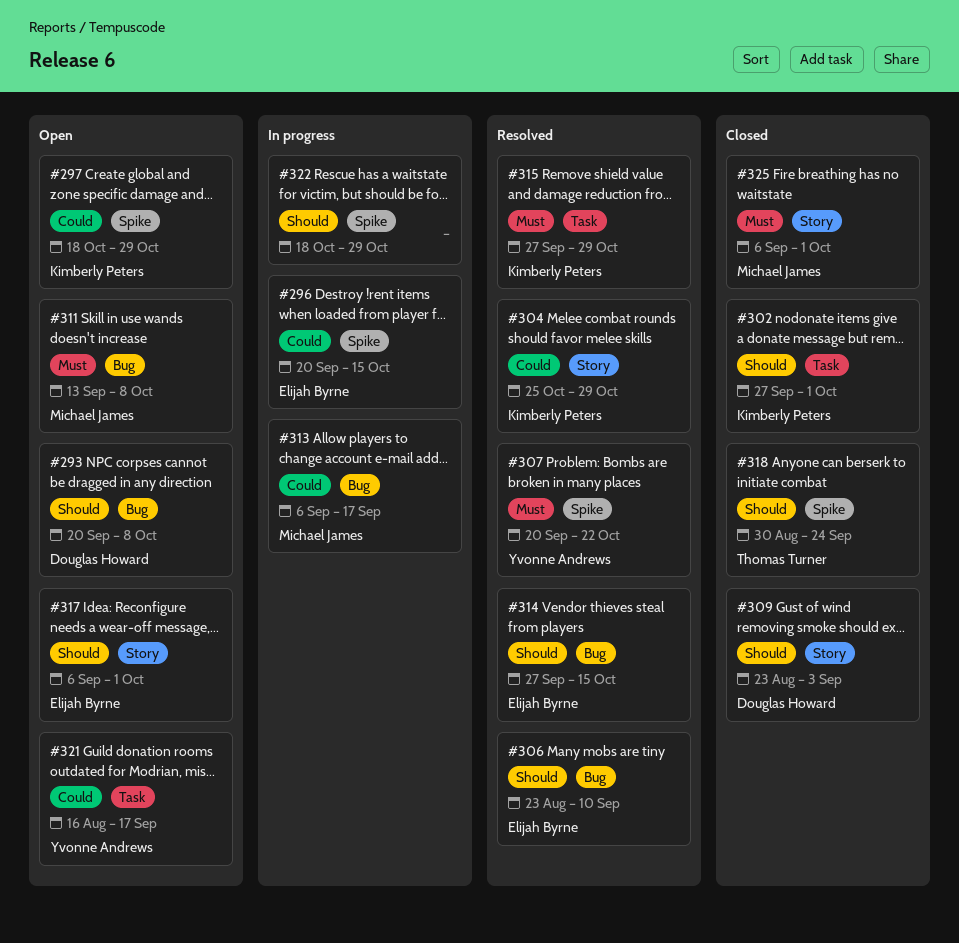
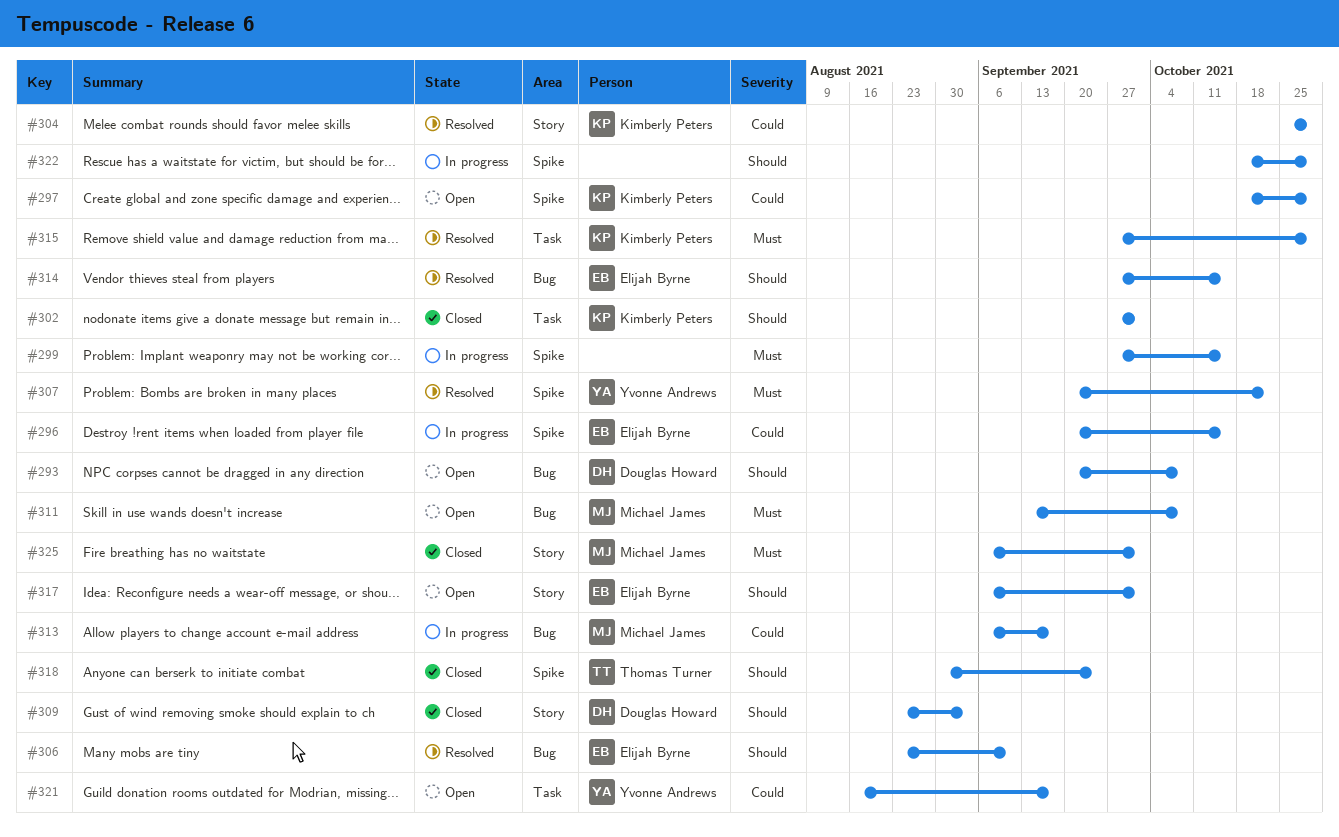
#299: none -> present

